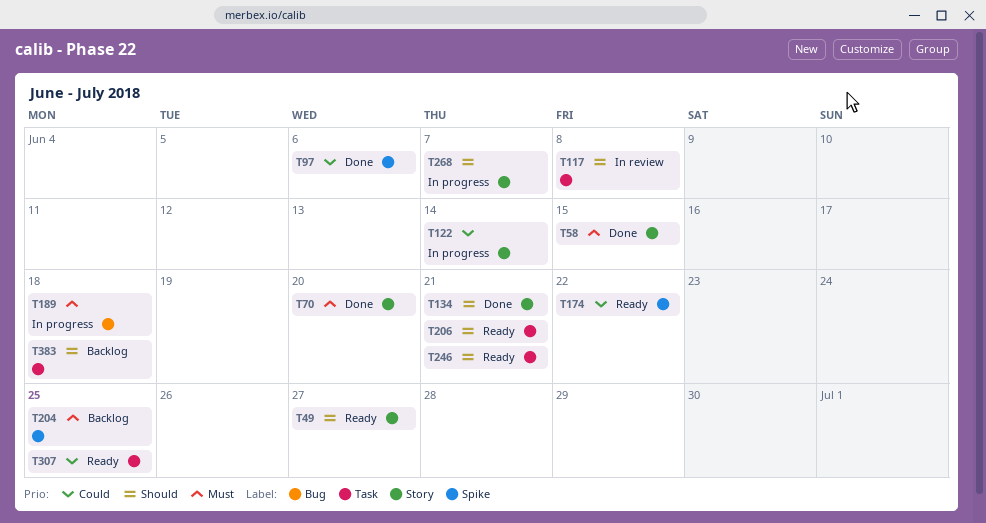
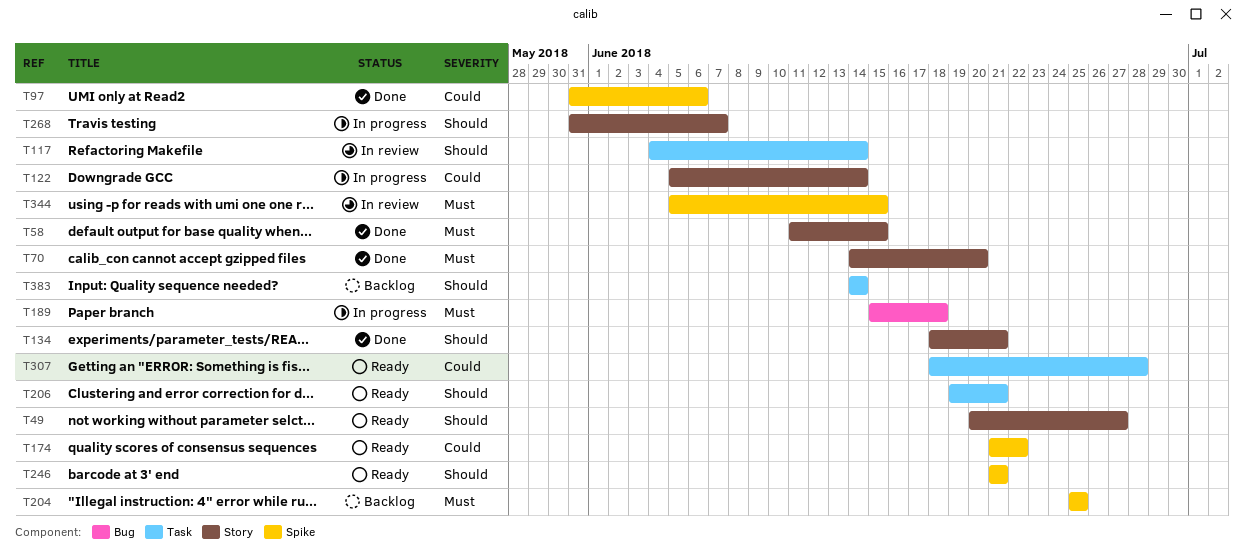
T117, due: Jun 8 -> Jun 14
T246, label: Task -> Spike
T307, due: Jun 25 -> Jun 28
T344: none -> present
T383, due: Jun 18 -> Jun 14

